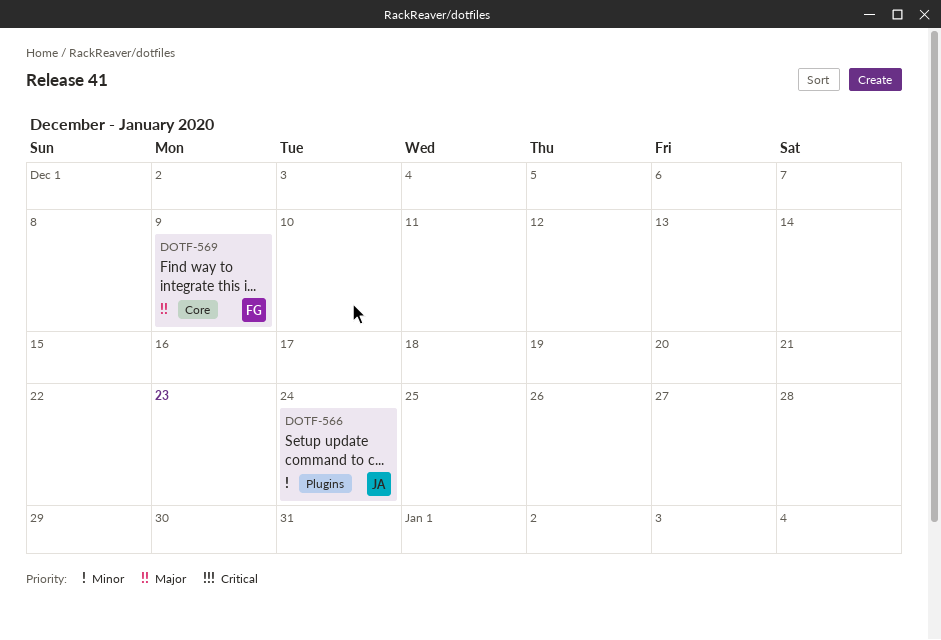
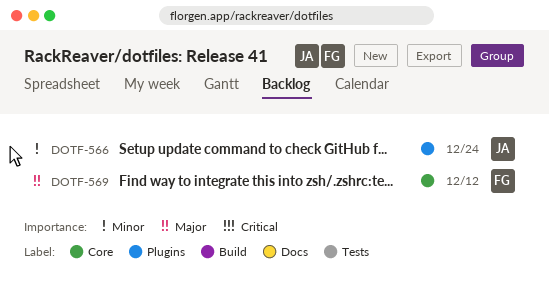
DOTF-569, due: Dec 9 -> Dec 12

